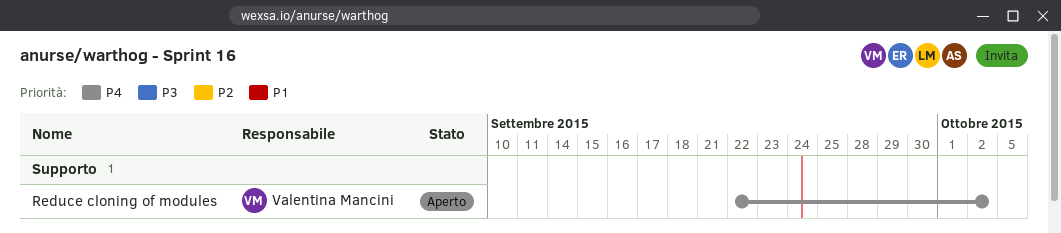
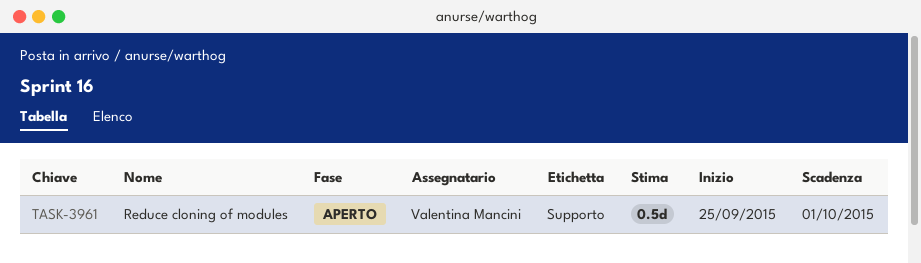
Reduce cloning of modules, start: Sep 22 -> Sep 25
Reduce cloning of modules, due: Oct 2 -> Oct 1

